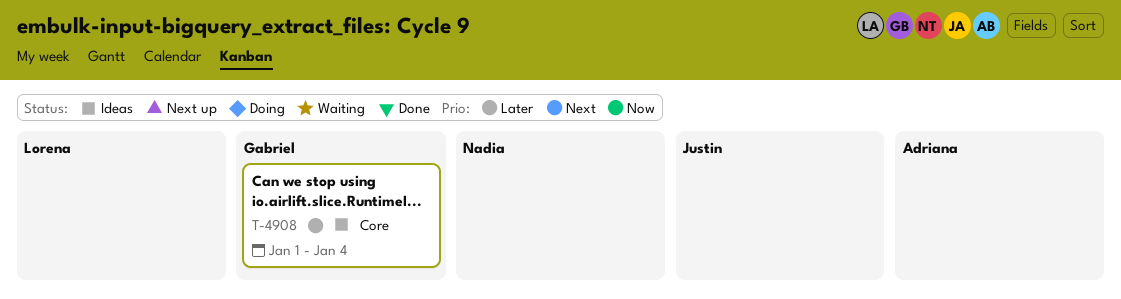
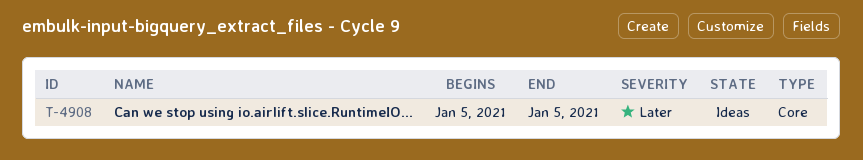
T-4908, start: Jan 1 -> Jan 5
T-4908, due: Jan 4 -> Jan 5

